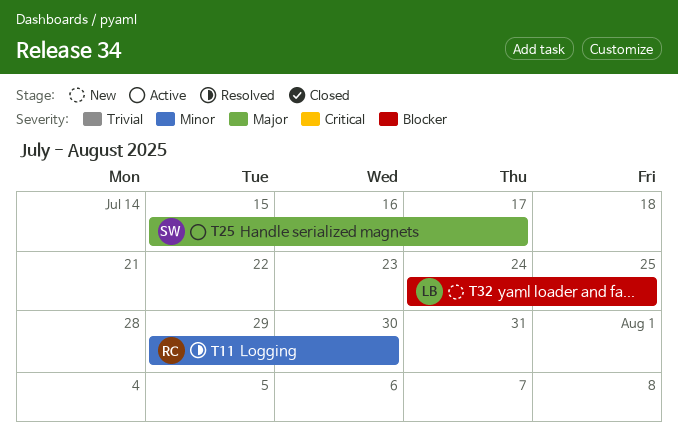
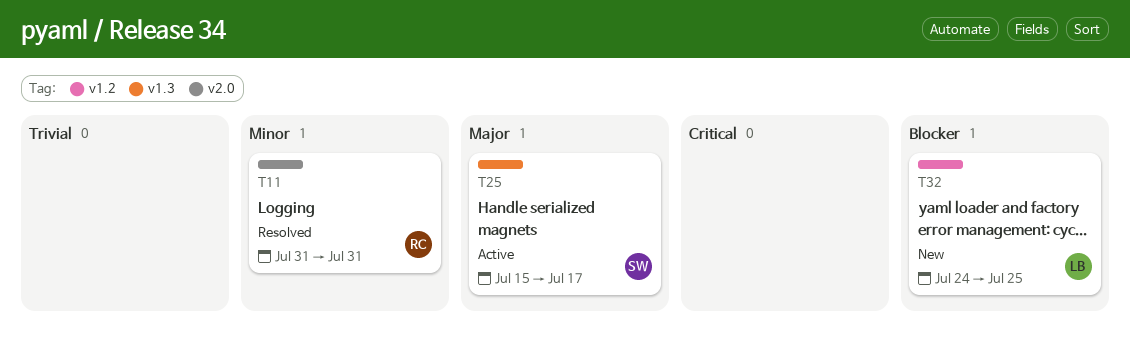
T11, start: Jul 29 -> Jul 31
T11, due: Jul 30 -> Jul 31

